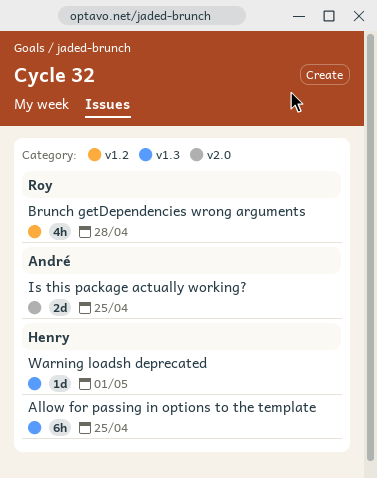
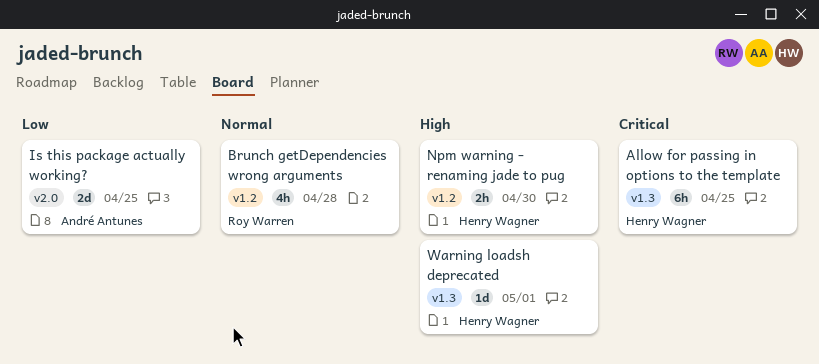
Npm warning - renaming jade to pug: none -> present

